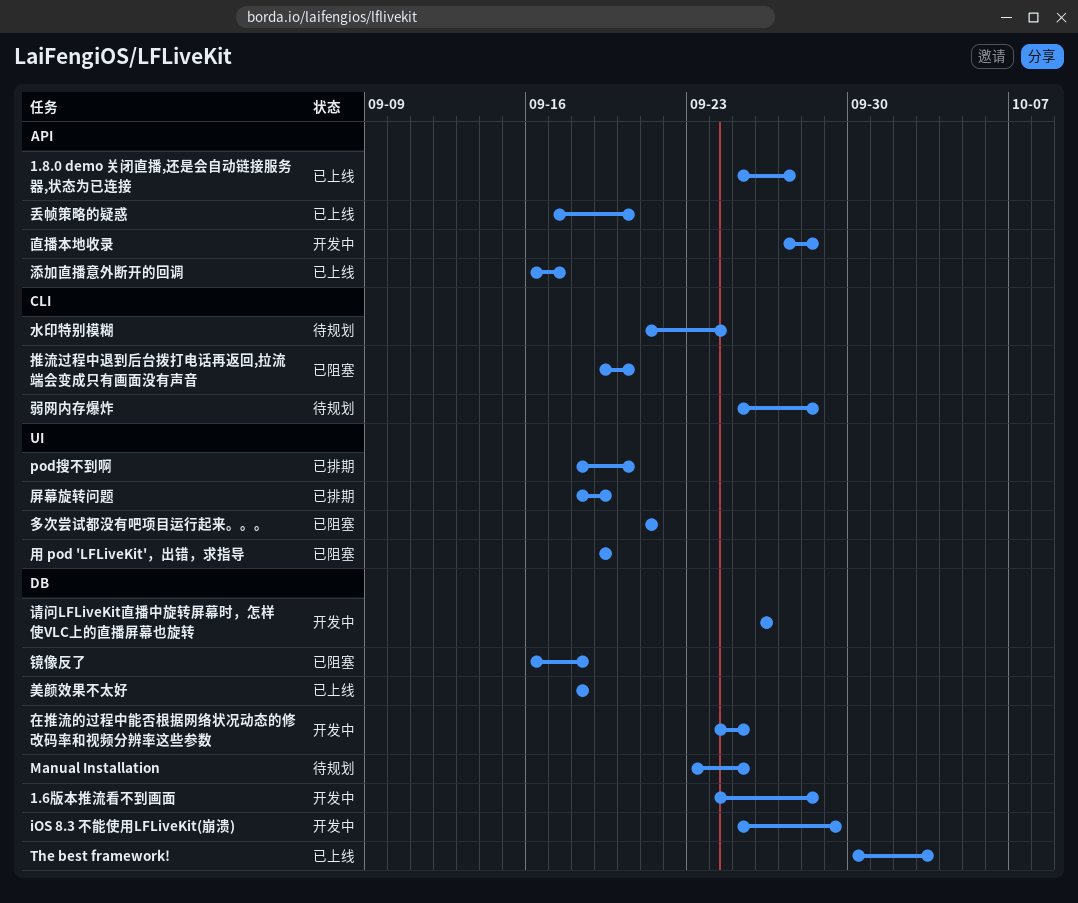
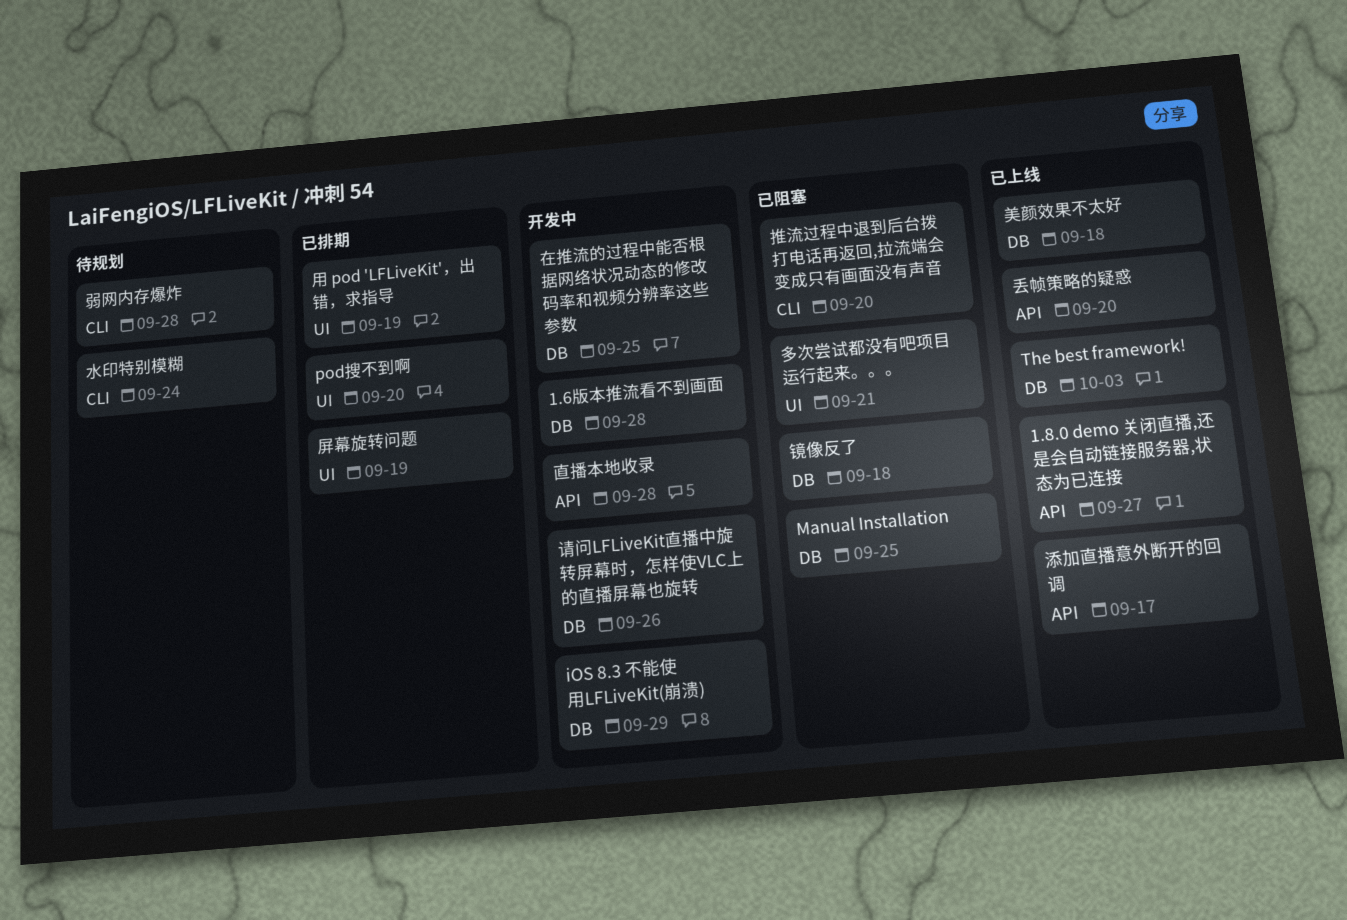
Manual Installation, status: 待规划 -> 已阻塞
用 pod 'LFLiveKit'，出错，求指导, status: 已阻塞 -> 已排期

